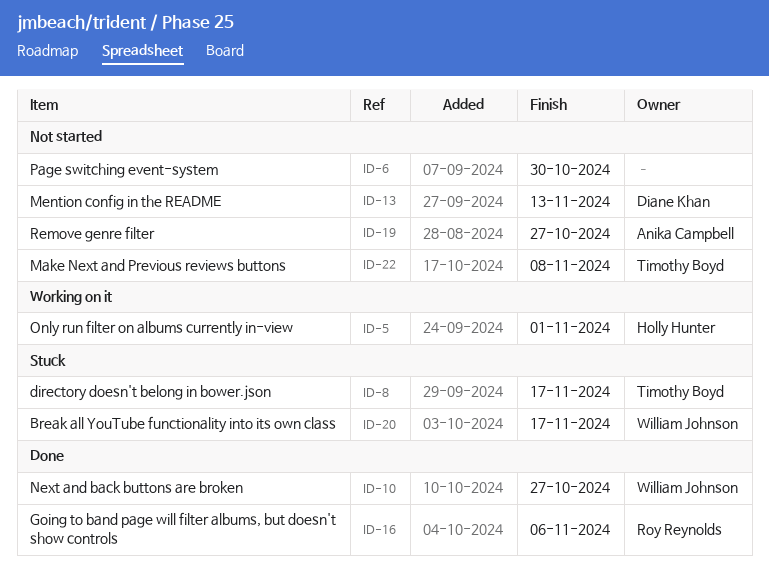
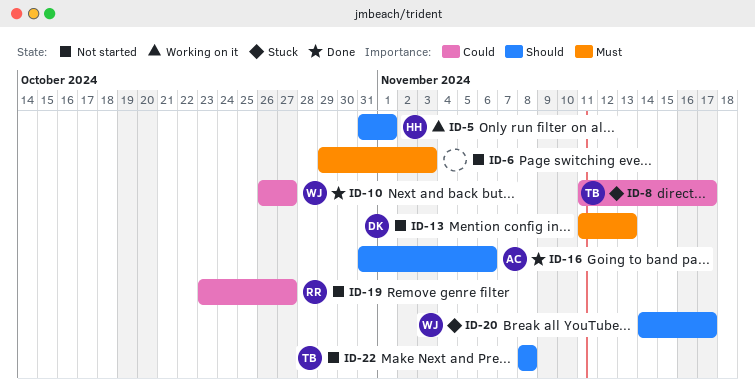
ID-6, due: Oct 30 -> Nov 3
ID-16, owner: Roy Reynolds -> Anika Campbell
ID-19, owner: Anika Campbell -> Roy Reynolds

